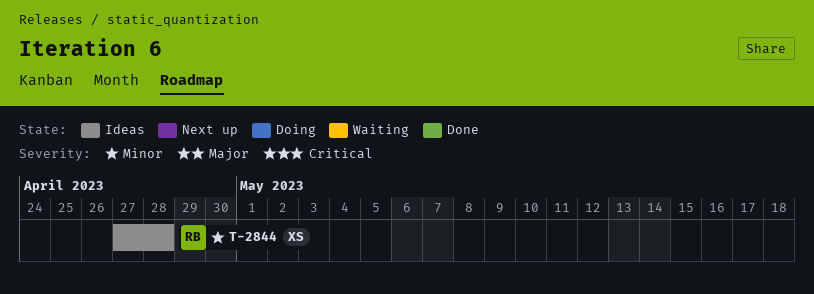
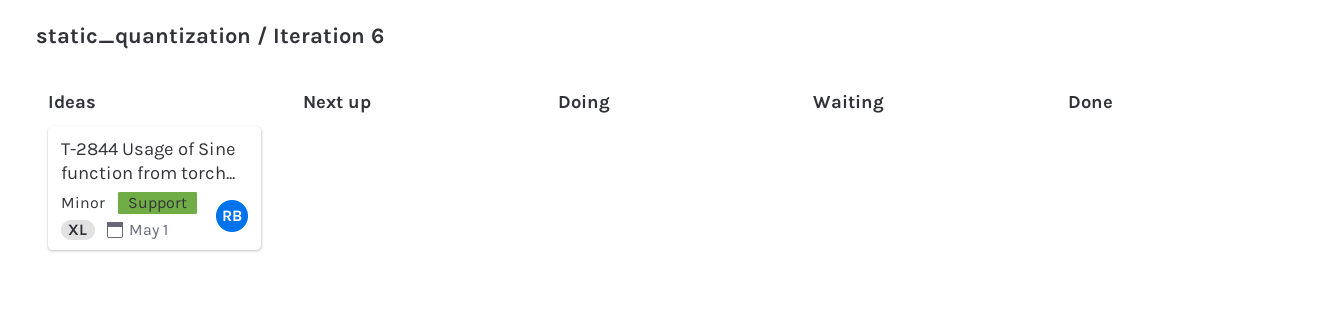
T-2844, estimate: XS -> XL
T-2844, due: Apr 28 -> May 1

